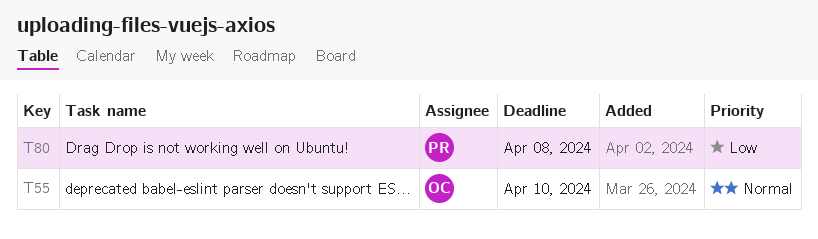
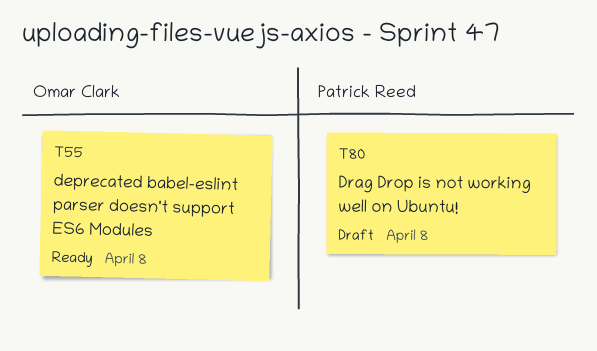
T55, due: Apr 10 -> Apr 8

